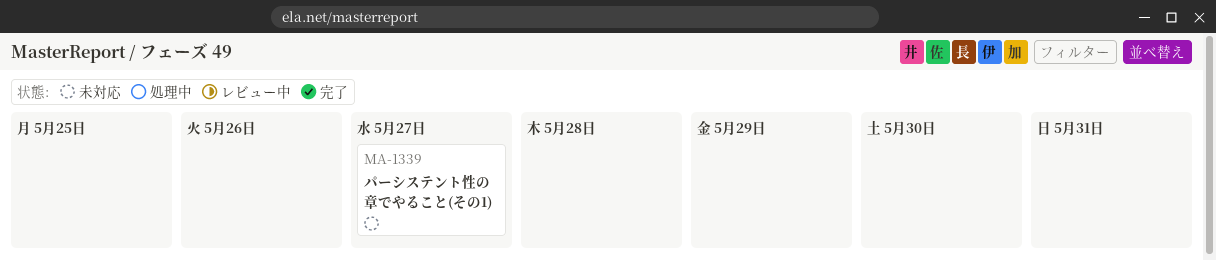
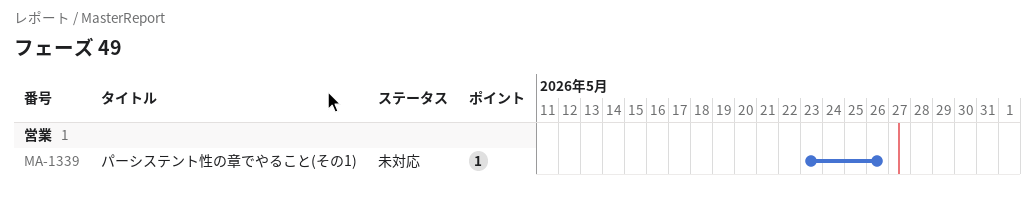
MA-1339, due: May 27 -> May 26

